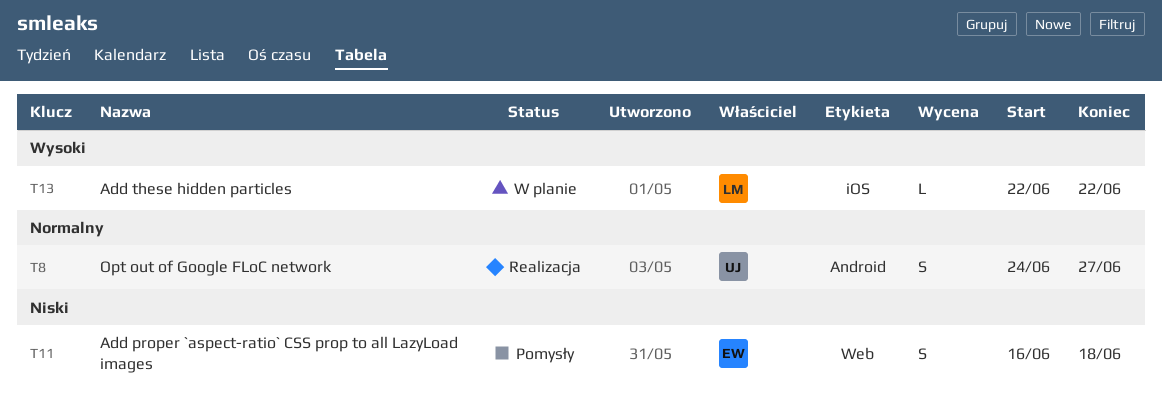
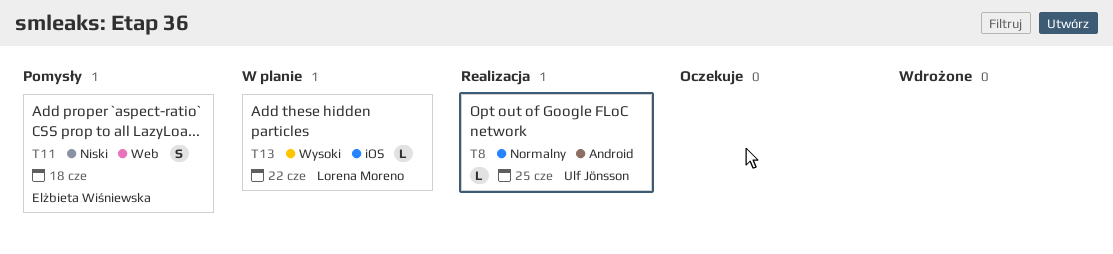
T8, estimate: S -> L
T8, due: Jun 27 -> Jun 25

